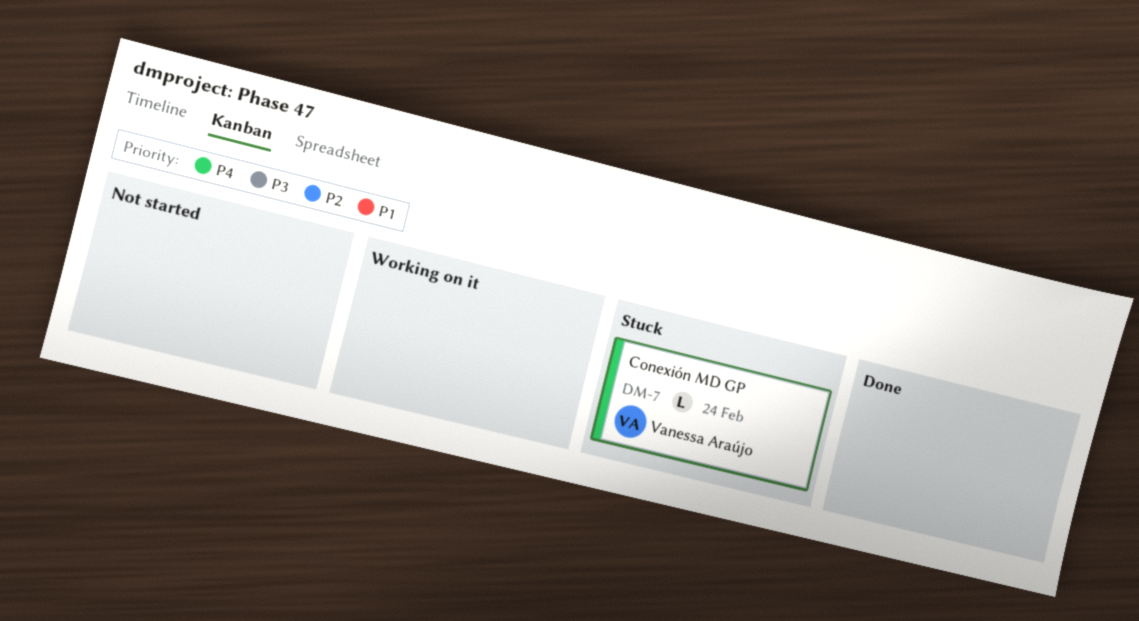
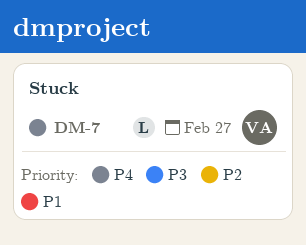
DM-7, due: Feb 24 -> Feb 27

